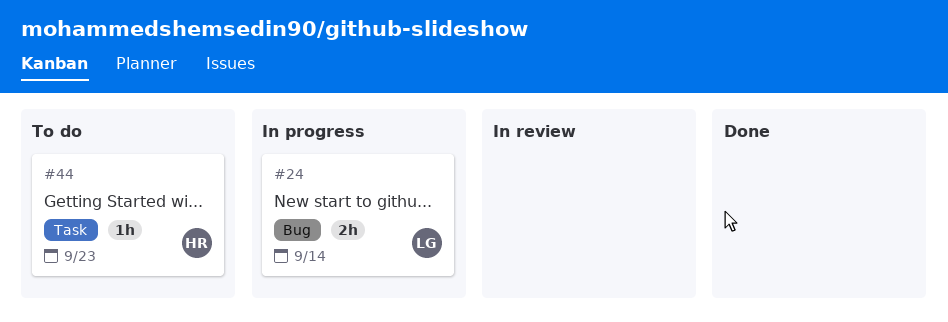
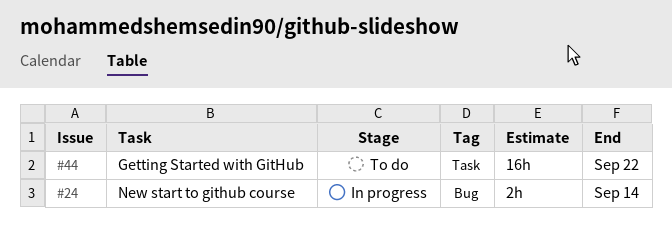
#44, estimate: 1h -> 16h
#44, due: Sep 23 -> Sep 22

